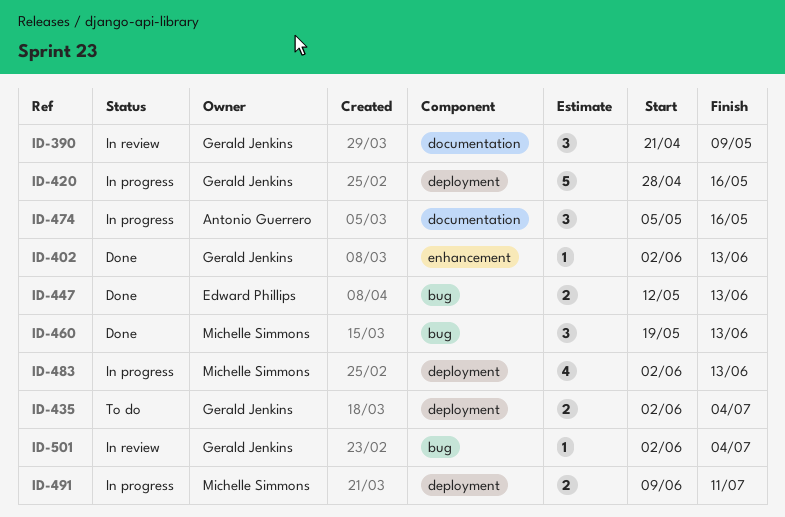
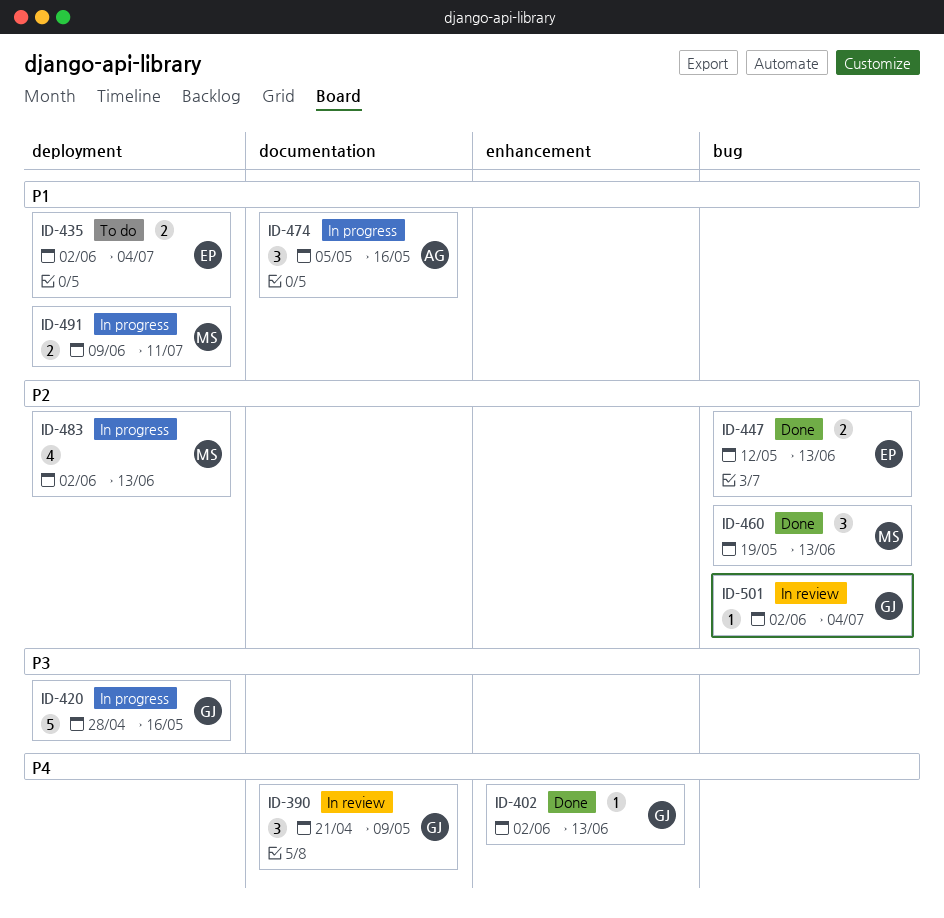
ID-435, owner: Gerald Jenkins -> Edward Phillips

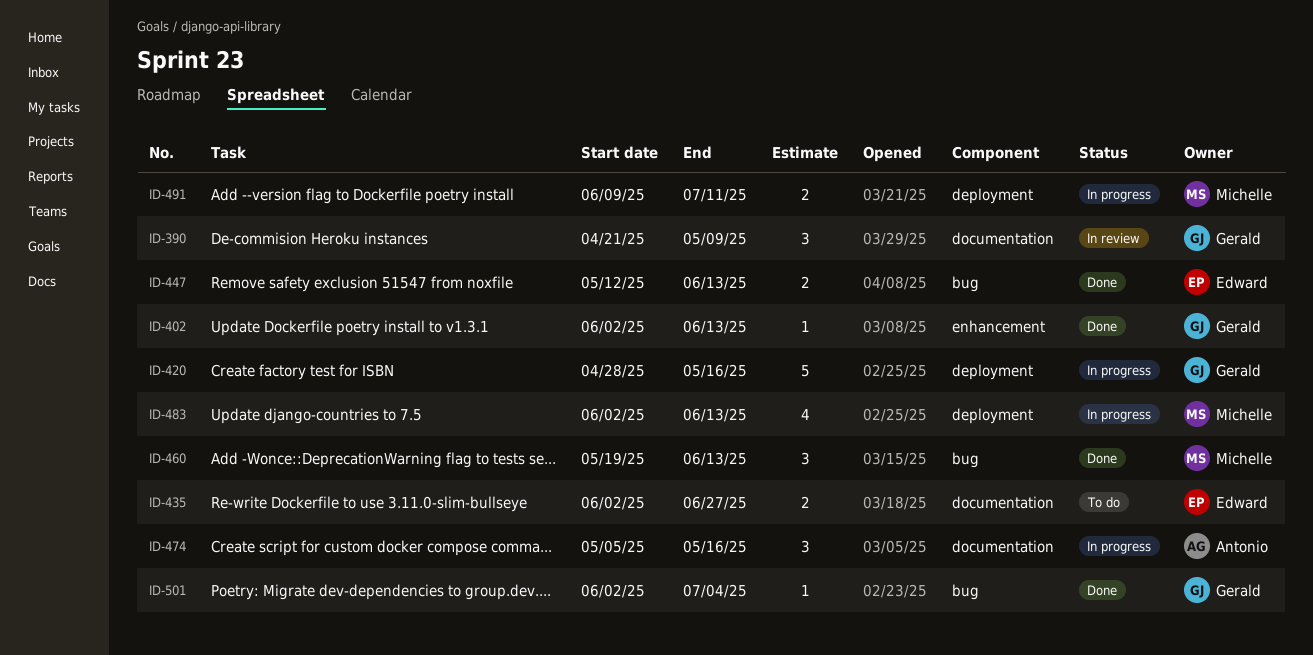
ID-435, label: deployment -> documentation
ID-435, due: Jul 4 -> Jun 27
ID-501, status: In review -> Done

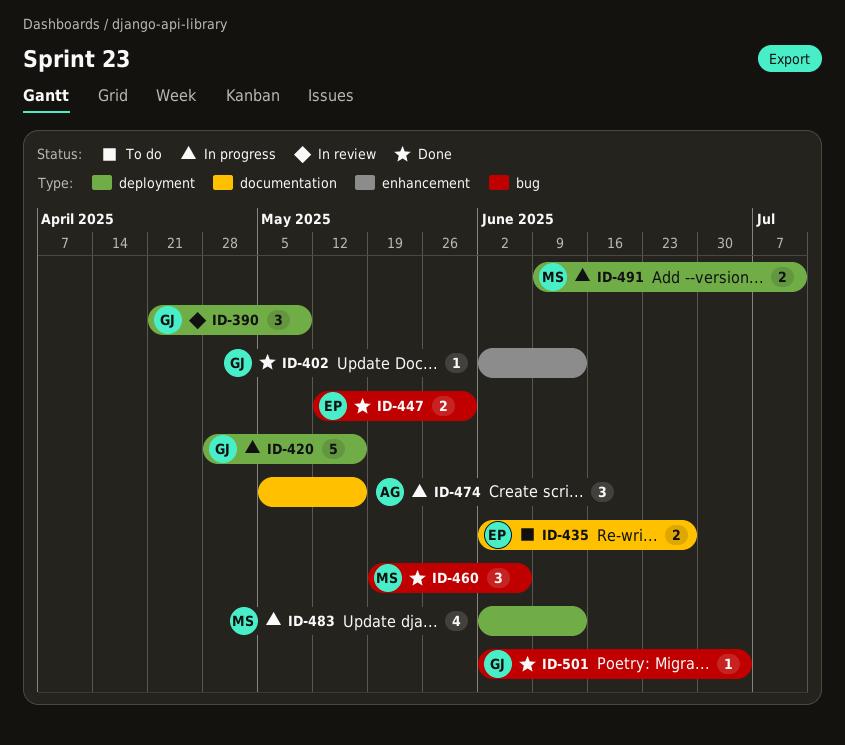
ID-390, label: documentation -> deployment
ID-447, due: Jun 13 -> May 30
ID-460, due: Jun 13 -> Jun 6

